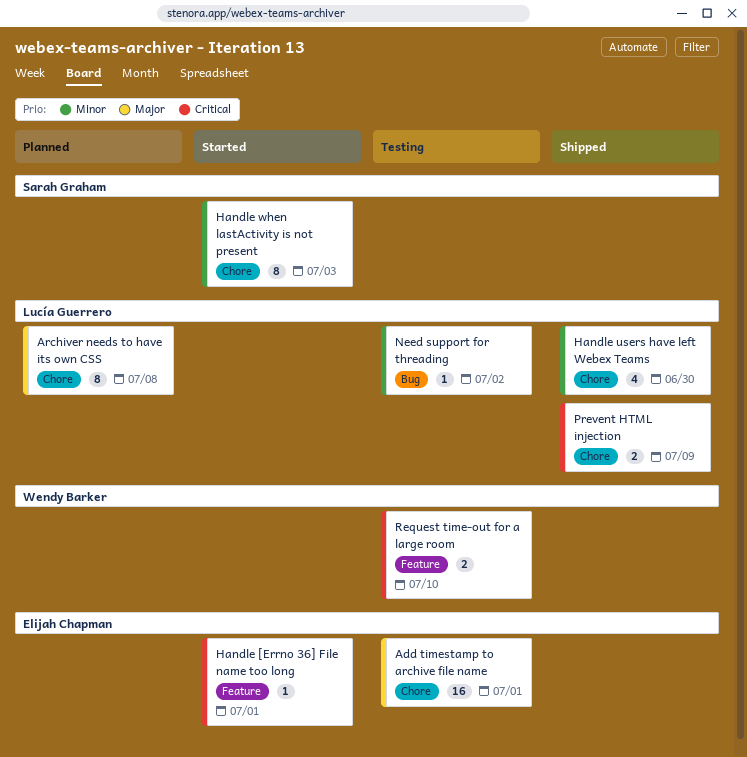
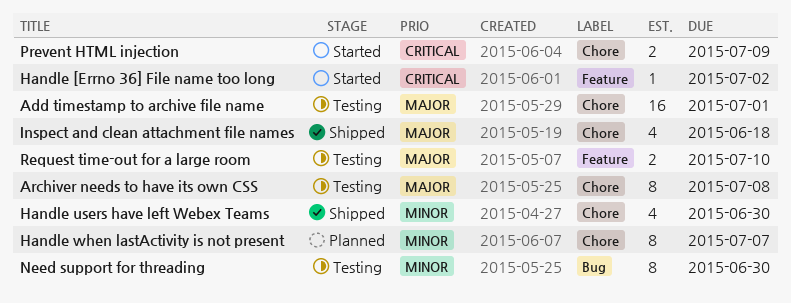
Archiver needs to have its own CSS, status: Planned -> Testing
Handle [Errno 36] File name too long, due: Jul 1 -> Jul 2
Handle when lastActivity is not present, status: Started -> Planned
Handle when lastActivity is not present, due: Jul 3 -> Jul 7
Inspect and clean attachment file names: none -> present
Need support for threading, estimate: 1 -> 8
Need support for threading, due: Jul 2 -> Jun 30
Prevent HTML injection, status: Shipped -> Started
Request time-out for a large room, priority: Critical -> Major

